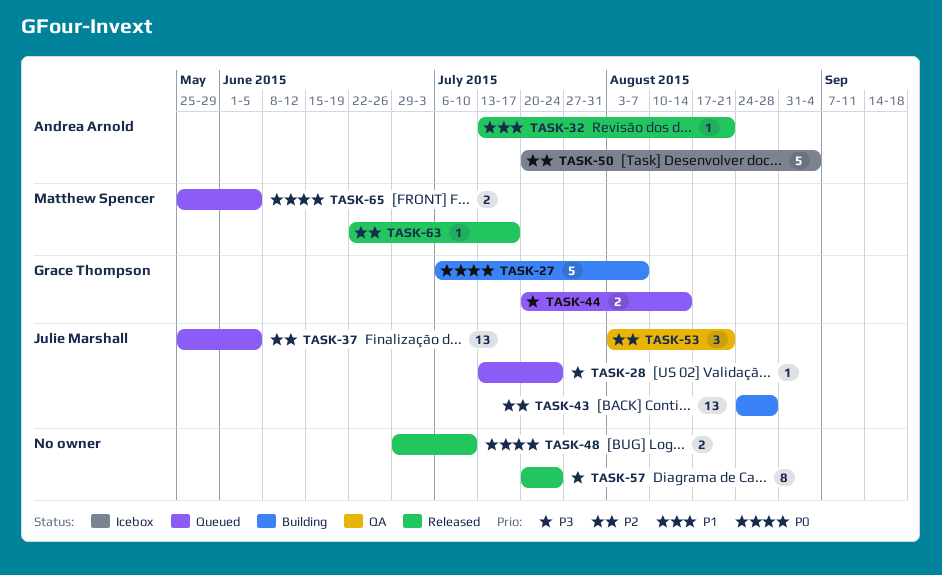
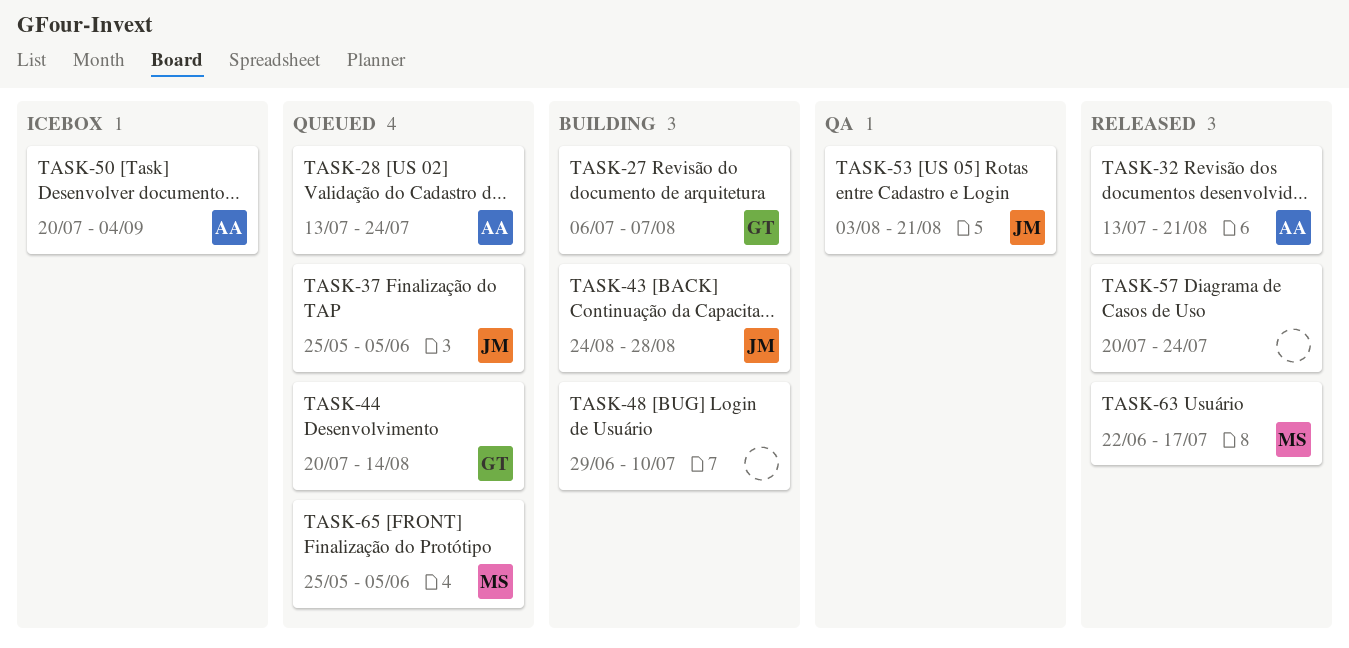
TASK-28, owner: Julie Marshall -> Andrea Arnold
TASK-48, status: Released -> Building

